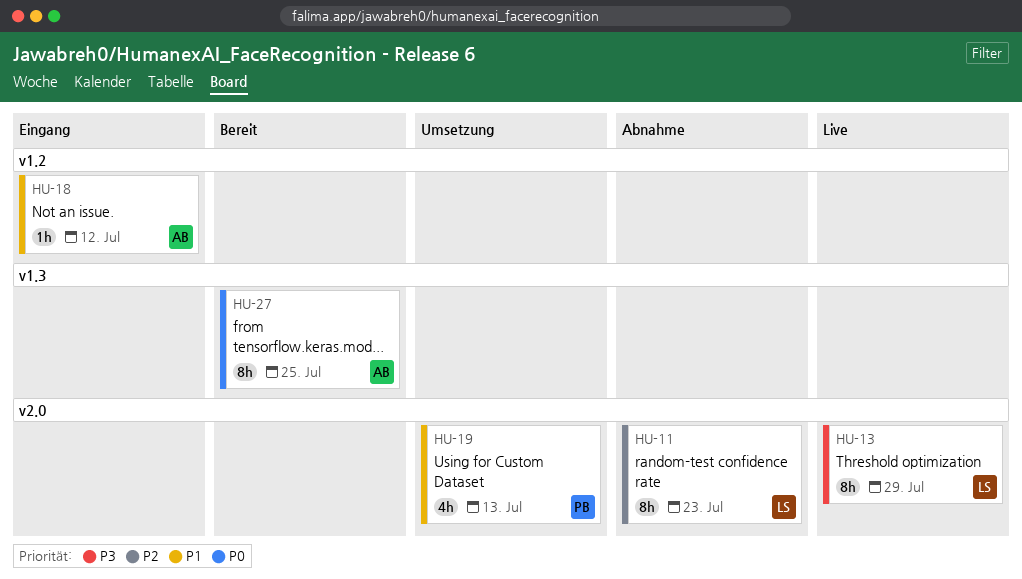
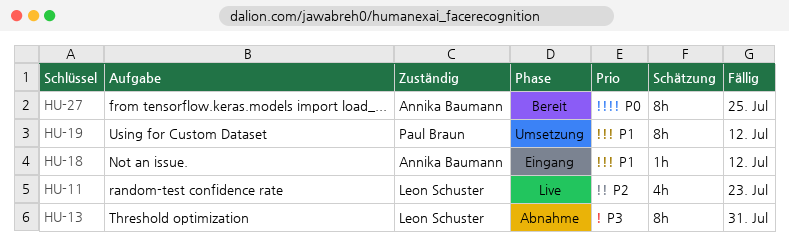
HU-11, status: Abnahme -> Live
HU-11, estimate: 8h -> 4h
HU-13, status: Live -> Abnahme
HU-13, due: Jul 29 -> Jul 31
HU-19, estimate: 4h -> 8h
HU-19, due: Jul 13 -> Jul 12

